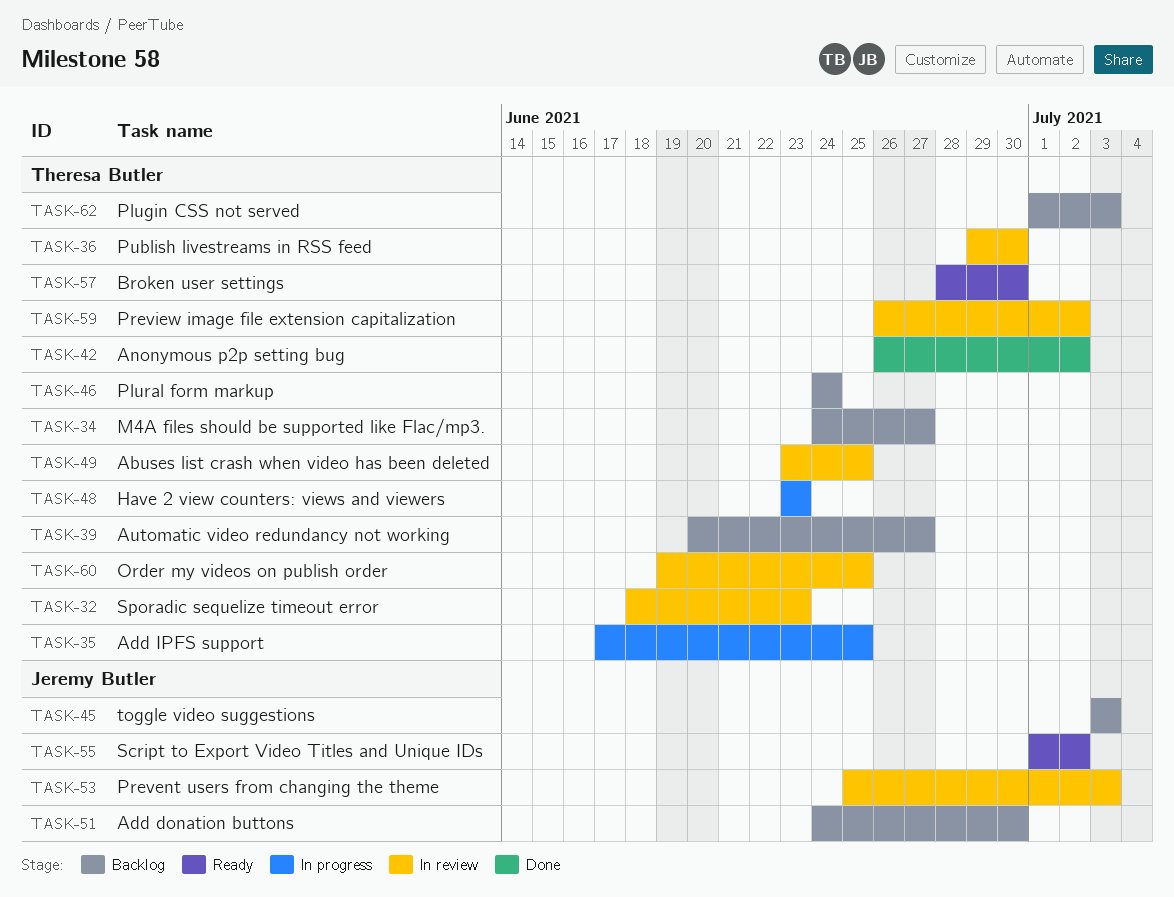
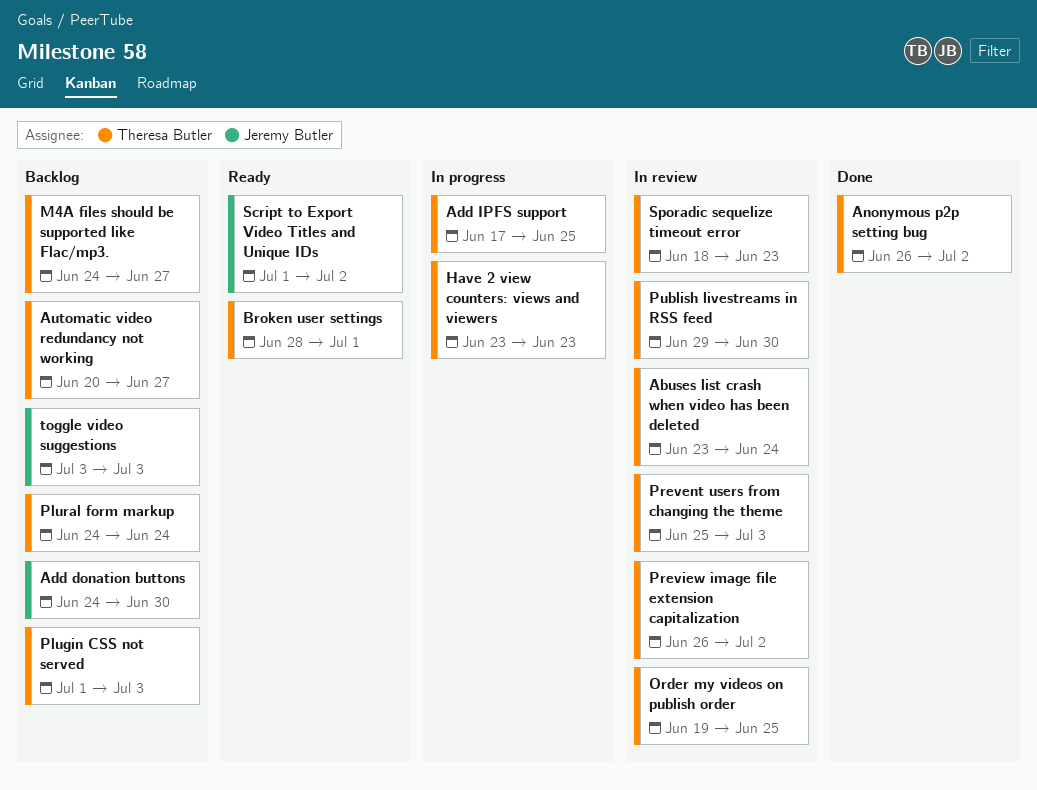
Abuses list crash when video has been deleted, due: Jun 25 -> Jun 24
Broken user settings, due: Jun 30 -> Jul 1
Prevent users from changing the theme, owner: Jeremy Butler -> Theresa Butler

